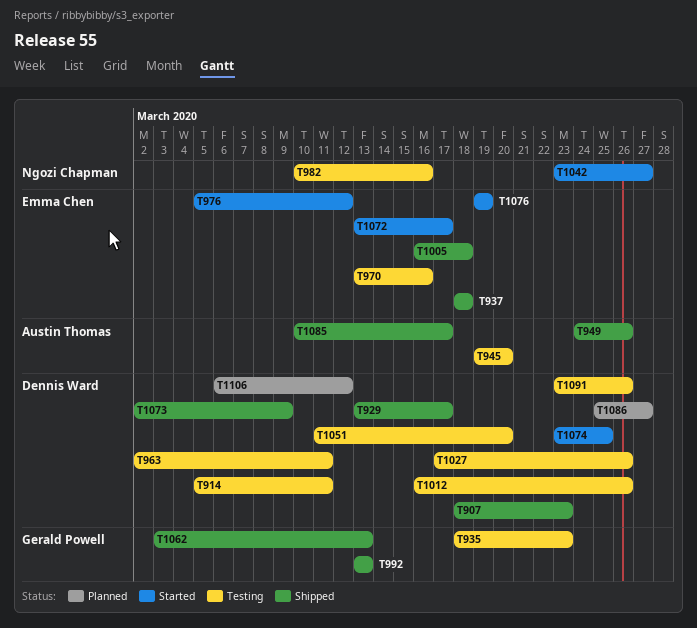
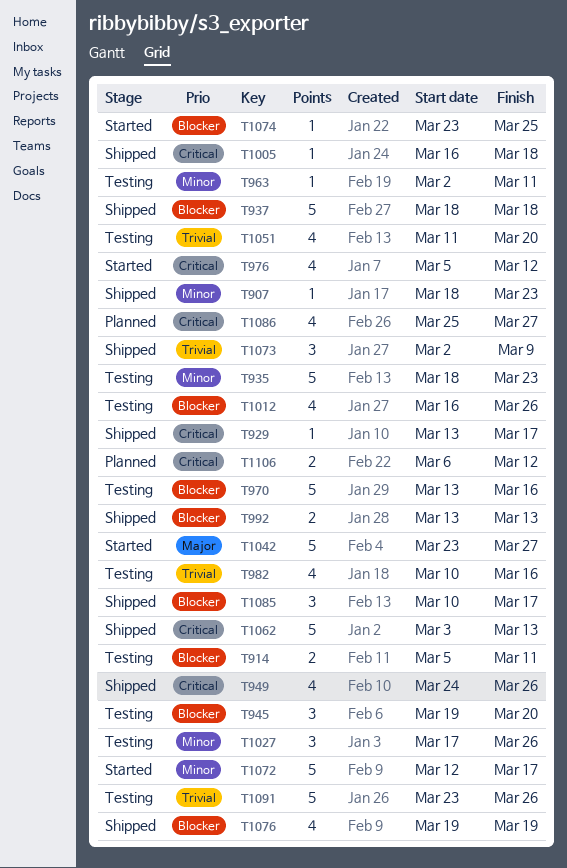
T1072, start: Mar 13 -> Mar 12
T1076, status: Started -> Shipped

